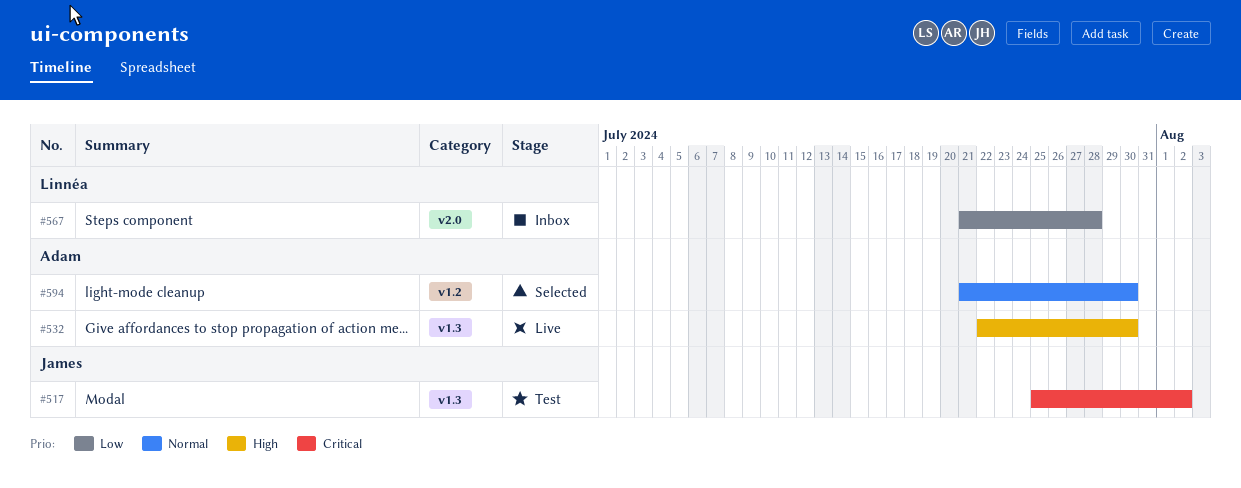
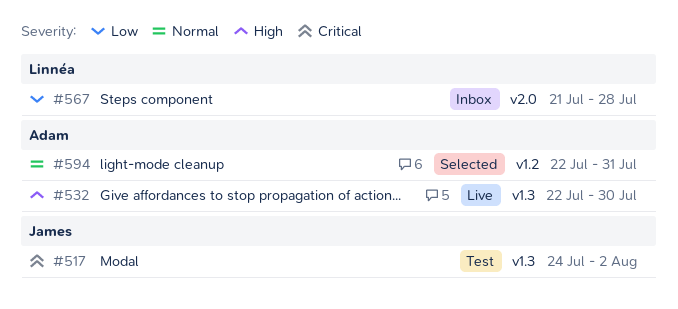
#517, start: Jul 25 -> Jul 24
#594, start: Jul 21 -> Jul 22
#594, due: Jul 30 -> Jul 31

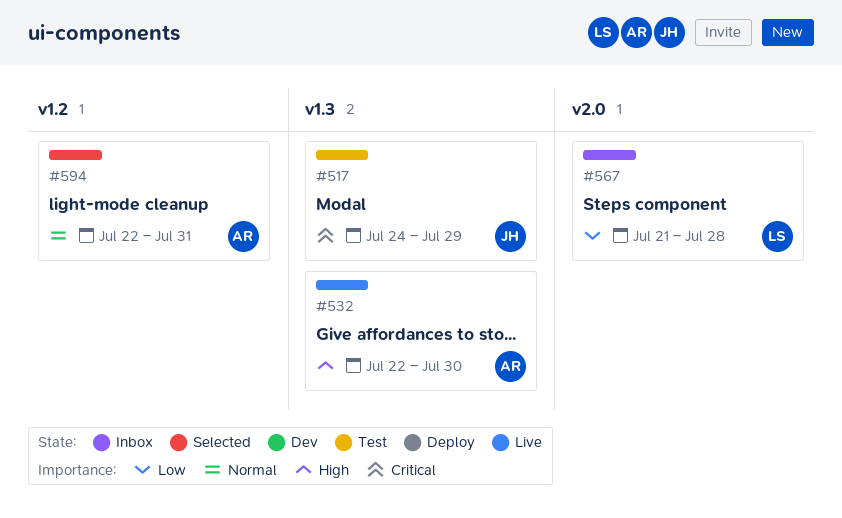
#517, due: Aug 2 -> Jul 29

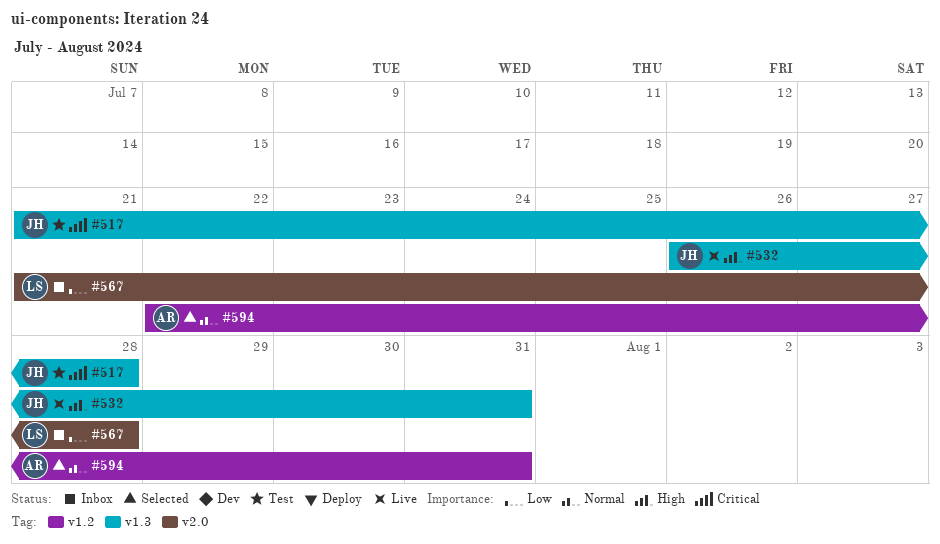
#517, start: Jul 24 -> Jul 21
#517, due: Jul 29 -> Jul 28
#532, owner: AR -> JH
#532, start: Jul 22 -> Jul 26
#532, due: Jul 30 -> Jul 31

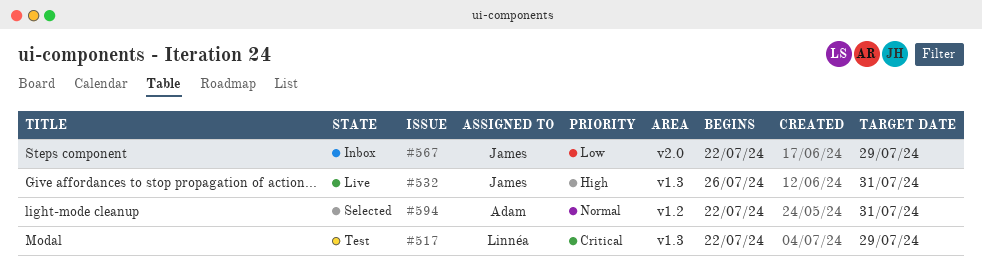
#517, owner: James -> Linnéa
#517, start: Jul 21 -> Jul 22
#517, due: Jul 28 -> Jul 29
#567, owner: Linnéa -> James
#567, start: Jul 21 -> Jul 22
#567, due: Jul 28 -> Jul 29

